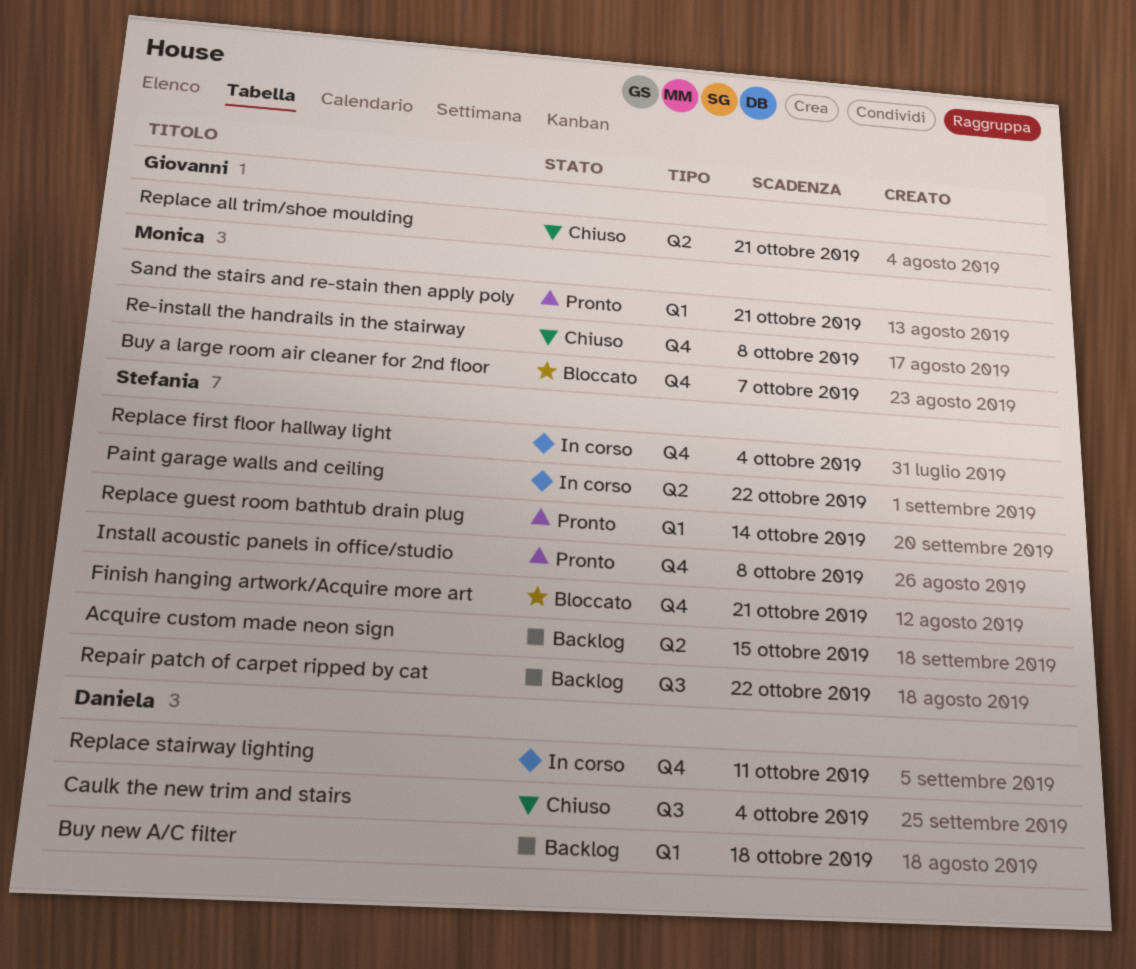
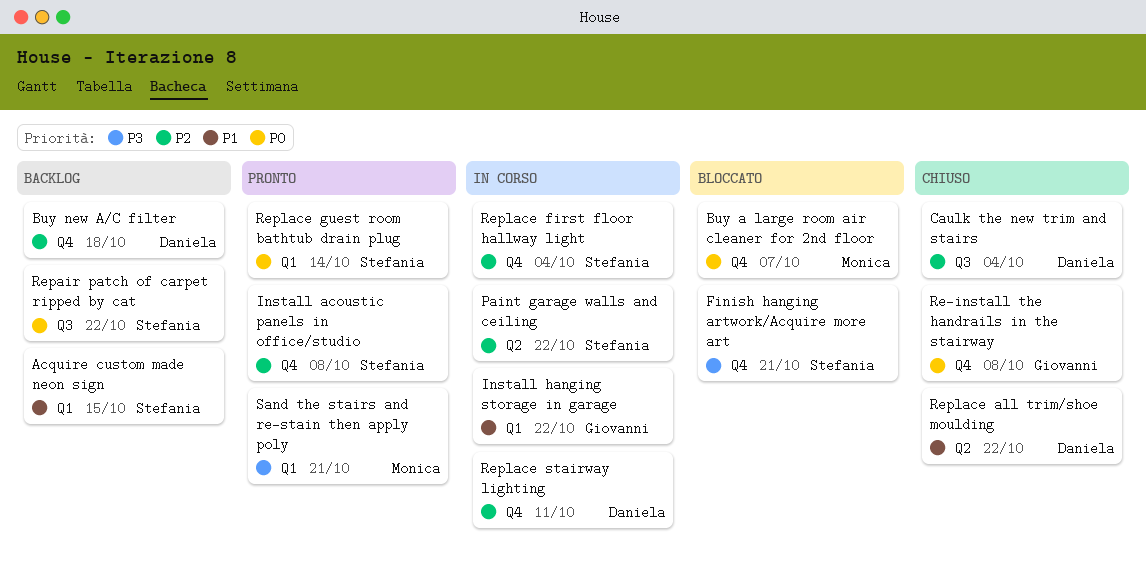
Acquire custom made neon sign, label: Q2 -> Q1
Buy new A/C filter, label: Q1 -> Q4
Install hanging storage in garage: none -> present
Re-install the handrails in the stairway, owner: Monica -> Giovanni
Replace all trim/shoe moulding, owner: Giovanni -> Daniela
Replace all trim/shoe moulding, due: Oct 21 -> Oct 22

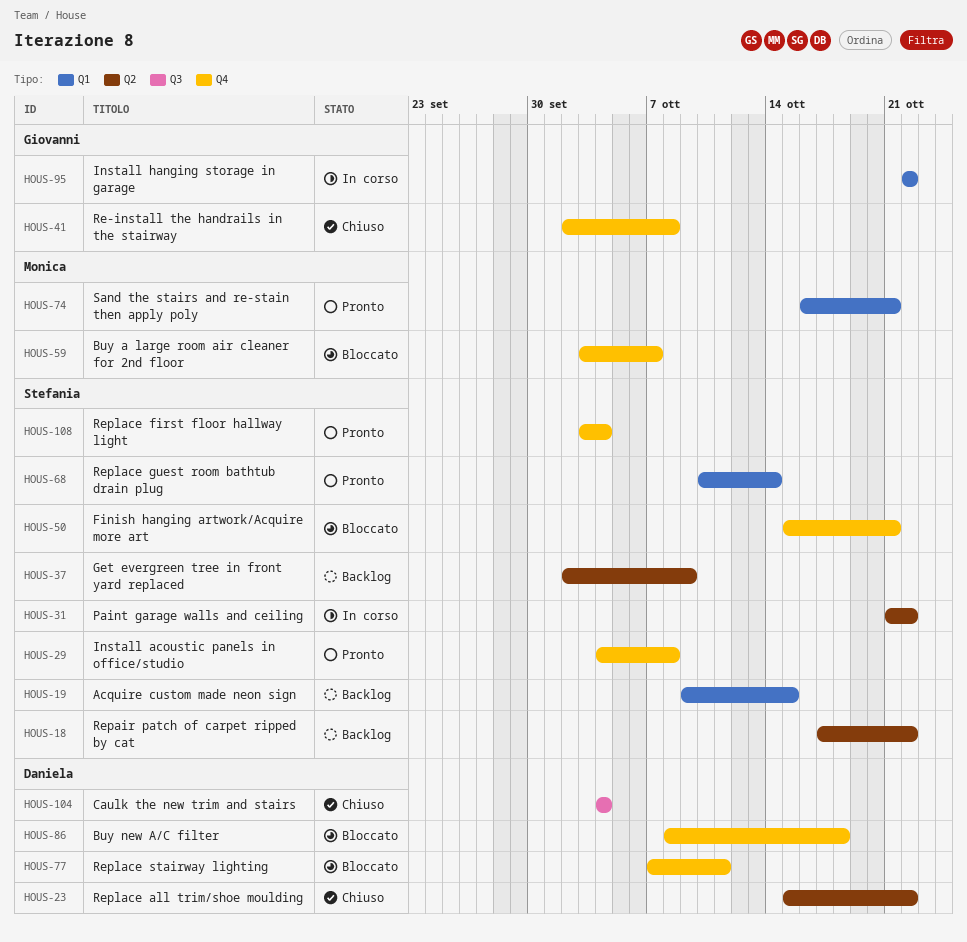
Buy new A/C filter, status: Backlog -> Bloccato
Get evergreen tree in front yard replaced: none -> present
Repair patch of carpet ripped by cat, label: Q3 -> Q2
Replace first floor hallway light, status: In corso -> Pronto
Replace stairway lighting, status: In corso -> Bloccato

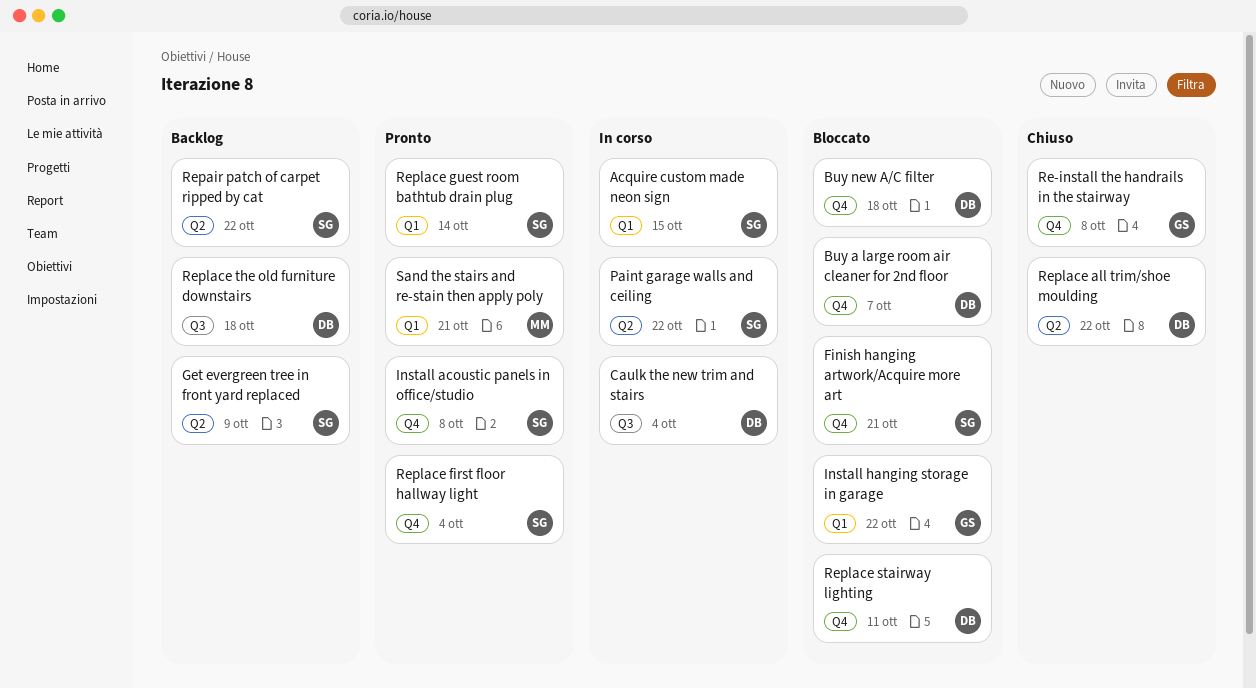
Acquire custom made neon sign, status: Backlog -> In corso
Buy a large room air cleaner for 2nd floor, owner: Monica -> Daniela
Caulk the new trim and stairs, status: Chiuso -> In corso
Install hanging storage in garage, status: In corso -> Bloccato
Replace the old furniture downstairs: none -> present

